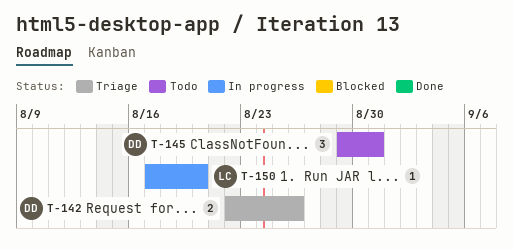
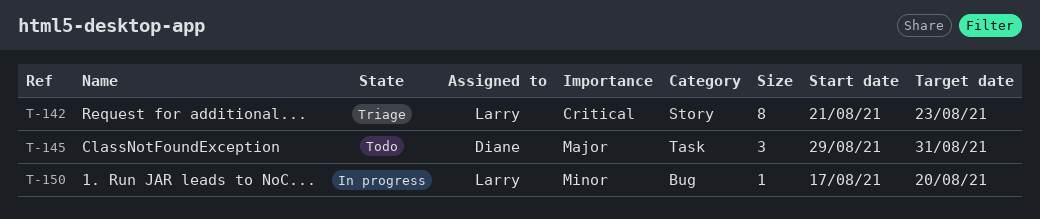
T-142, owner: Diane -> Larry
T-142, estimate: 2 -> 8
T-142, start: Aug 22 -> Aug 21
T-142, due: Aug 26 -> Aug 23

